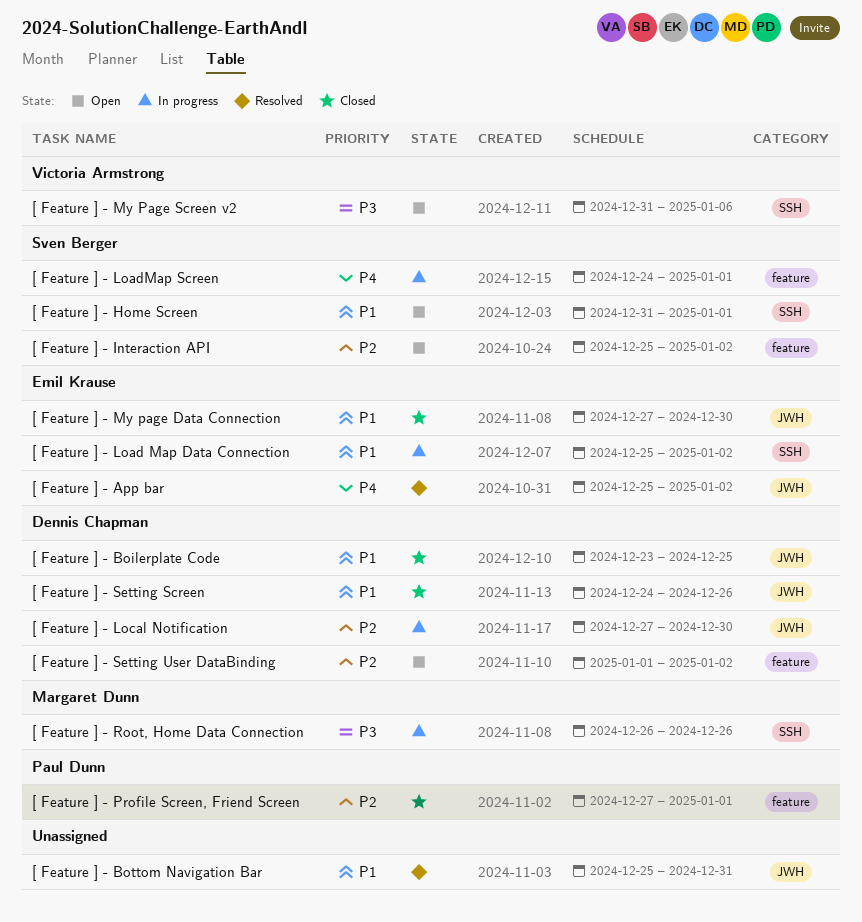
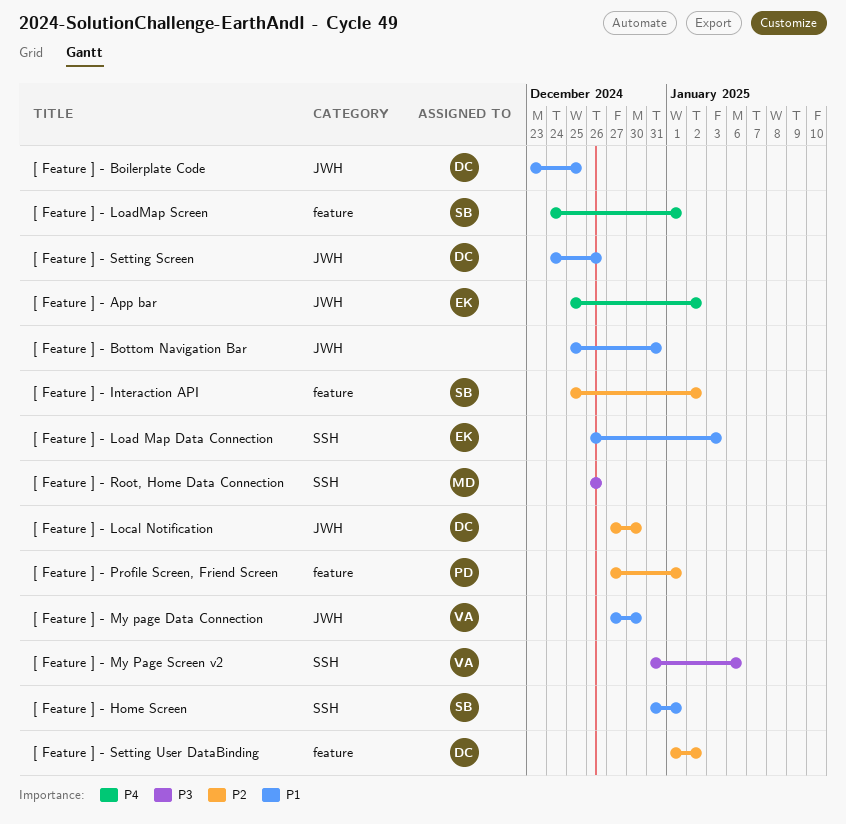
[ Feature ] - Load Map Data Connection, start: Dec 25 -> Dec 26
[ Feature ] - Load Map Data Connection, due: Jan 2 -> Jan 3
[ Feature ] - My page Data Connection, owner: Emil Krause -> Victoria Armstrong

